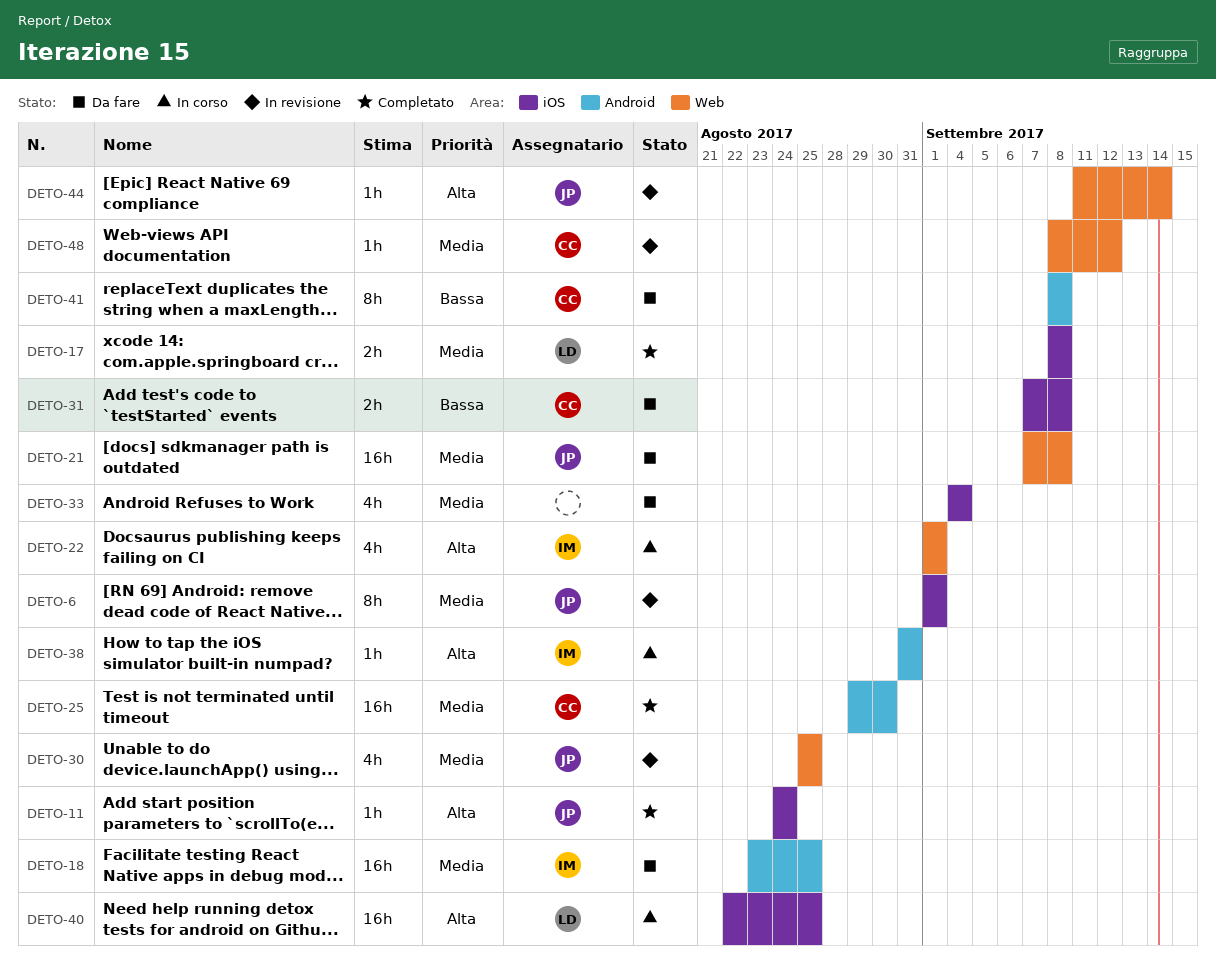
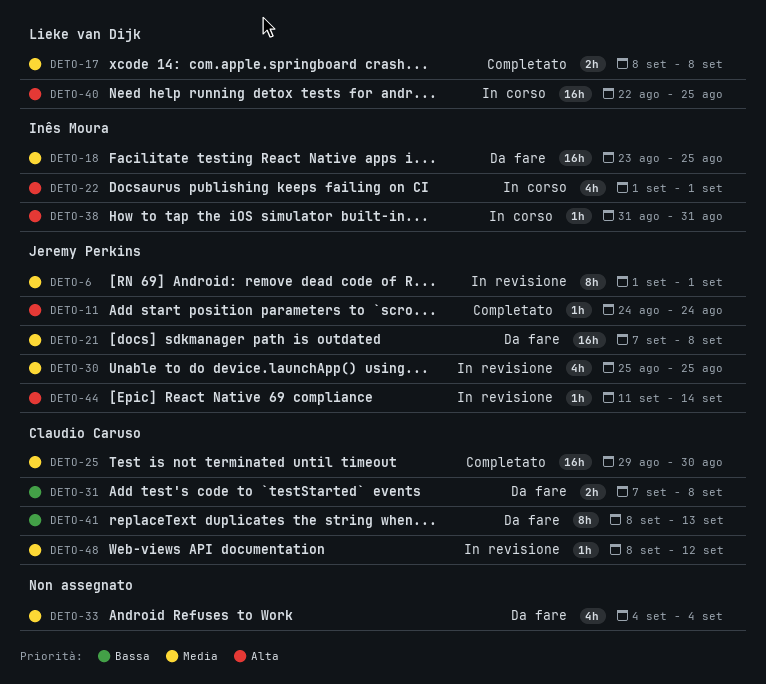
DETO-41, due: Sep 8 -> Sep 13

